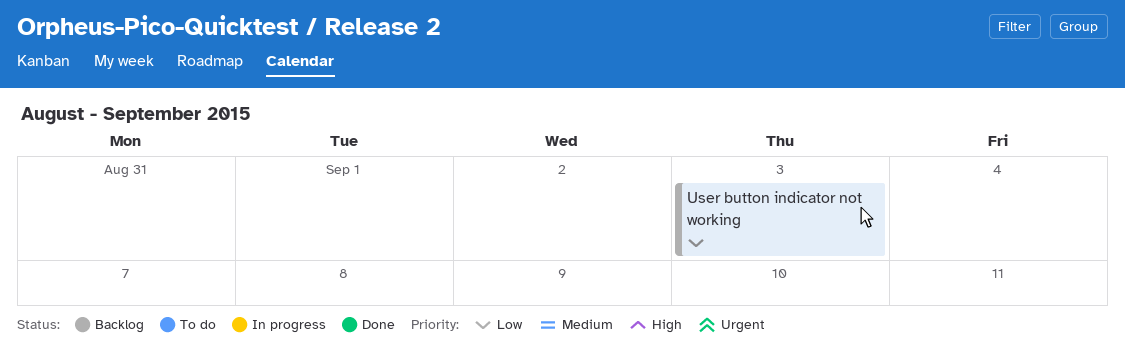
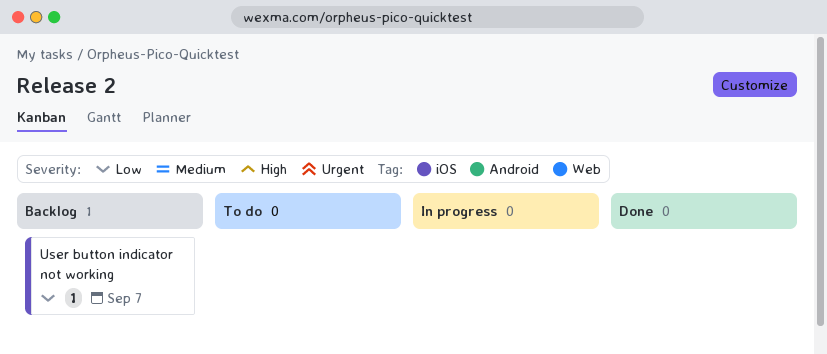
User button indicator not working, due: Sep 3 -> Sep 7

